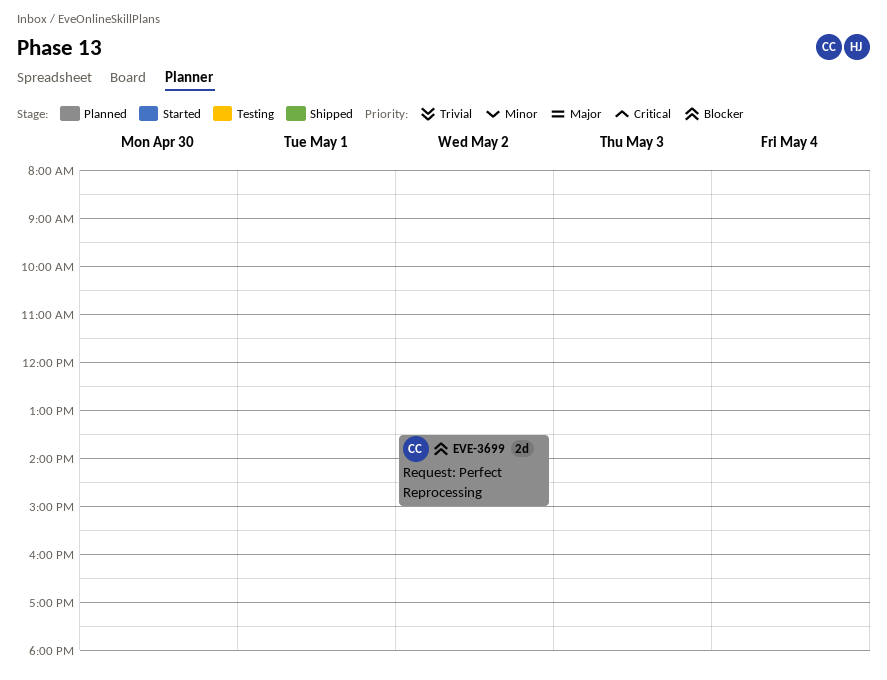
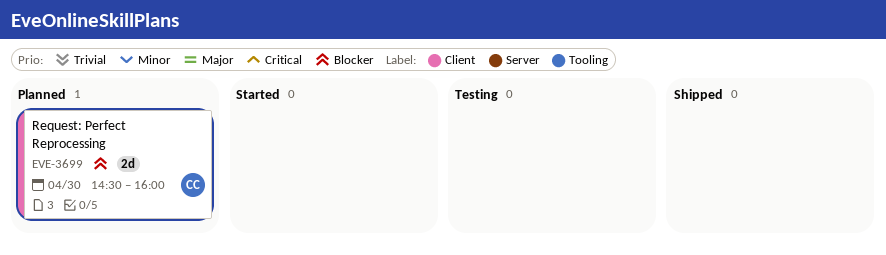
EVE-3699, day: May 2 -> Apr 30
EVE-3699, begins: 13:30 -> 14:30
EVE-3699, ends: 15:00 -> 16:00

